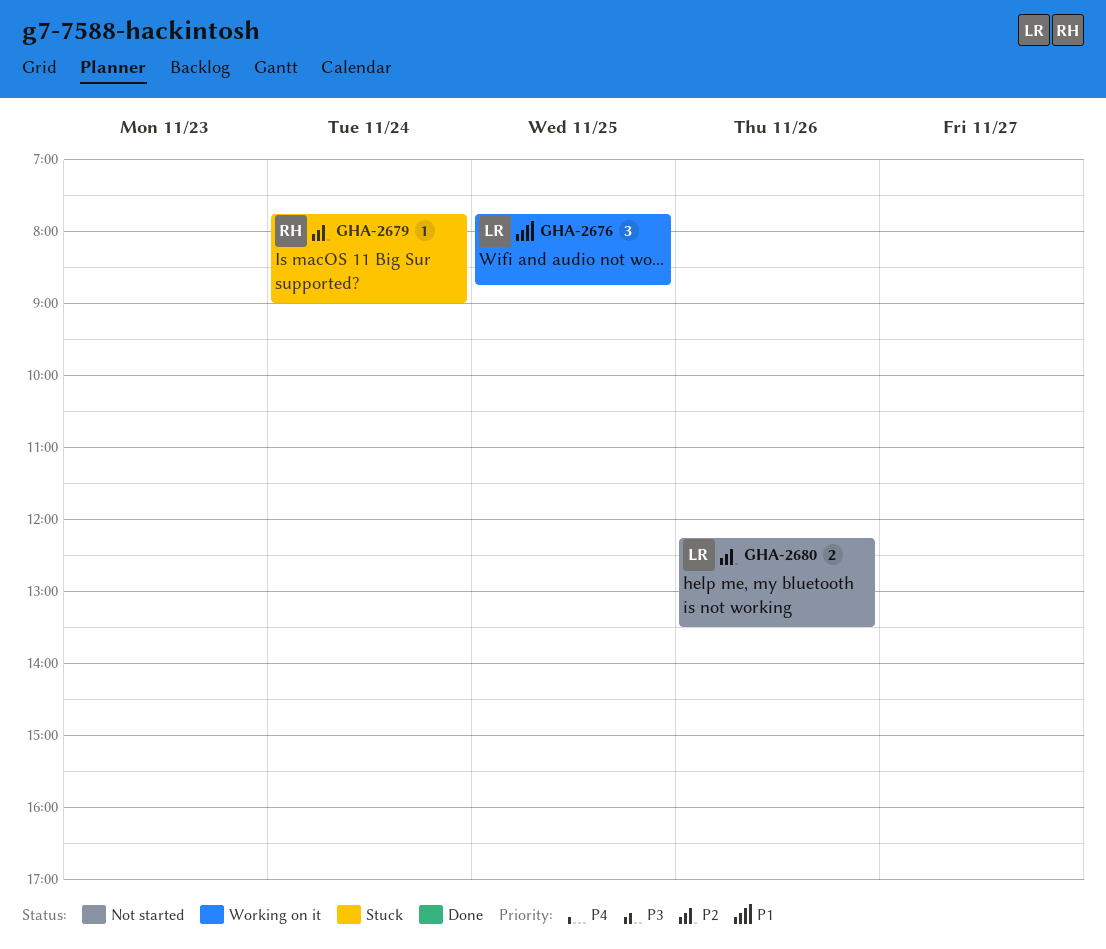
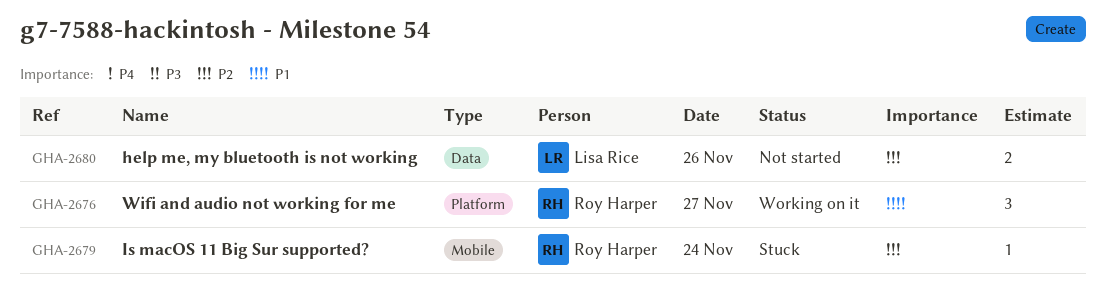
GHA-2676, owner: Lisa Rice -> Roy Harper
GHA-2676, day: Nov 25 -> Nov 27

